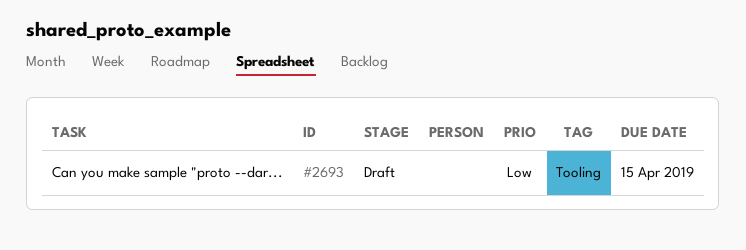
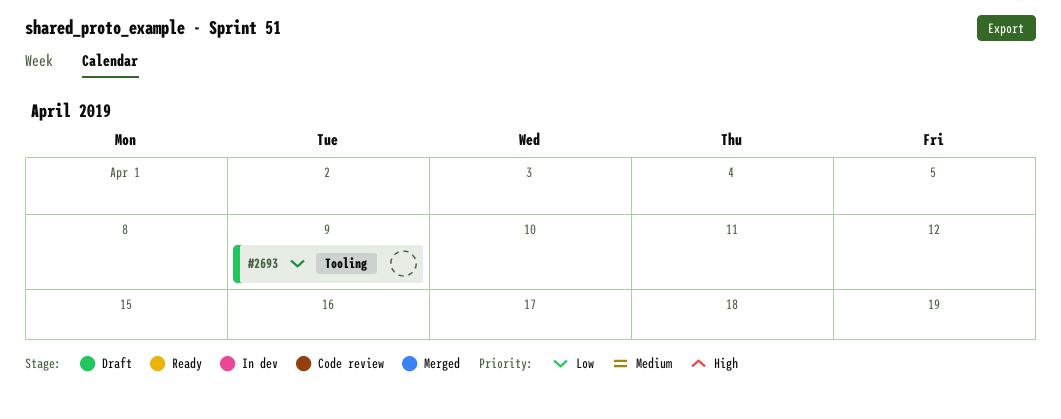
#2693, due: Apr 15 -> Apr 9

